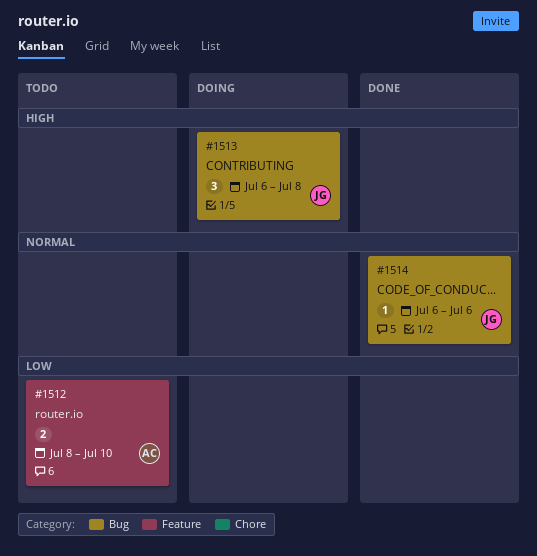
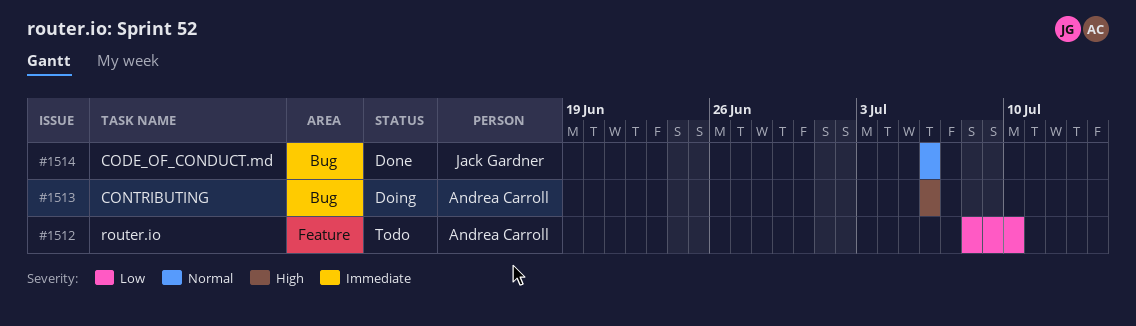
#1513, owner: Jack Gardner -> Andrea Carroll
#1513, due: Jul 8 -> Jul 6

